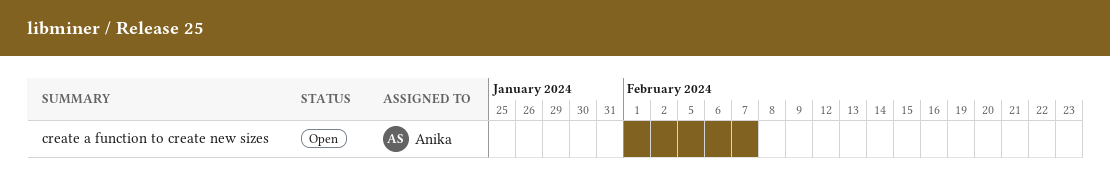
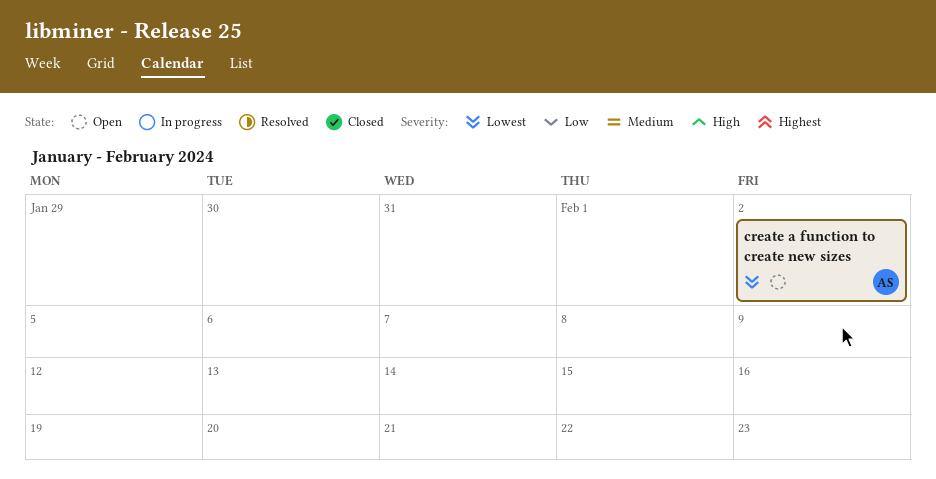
create a function to create new sizes, due: Feb 7 -> Feb 2

